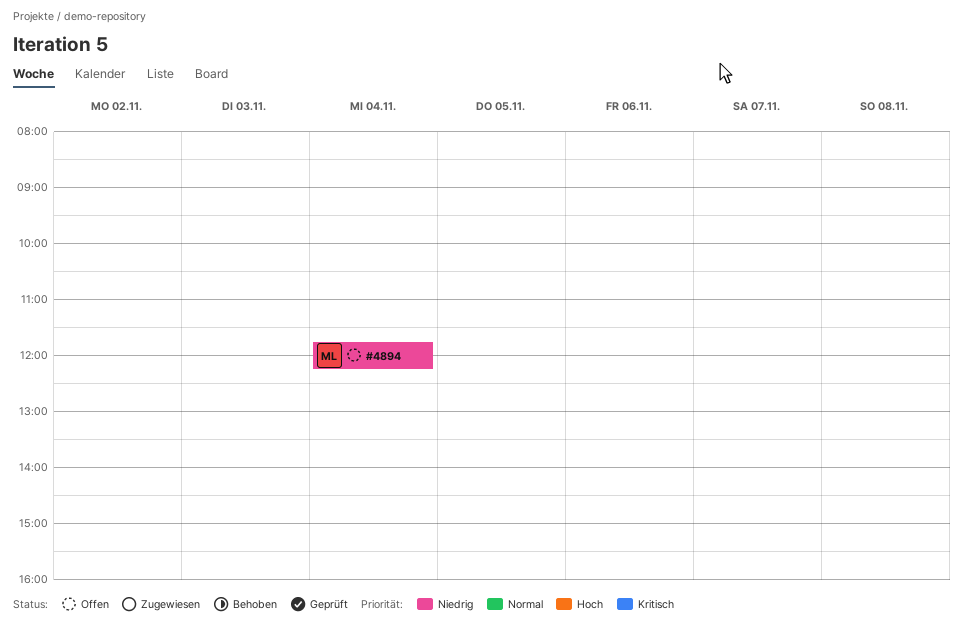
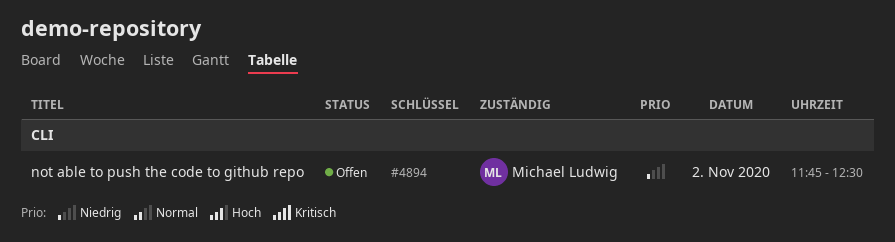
#4894, day: Nov 4 -> Nov 2
#4894, ends: 12:15 -> 12:30

